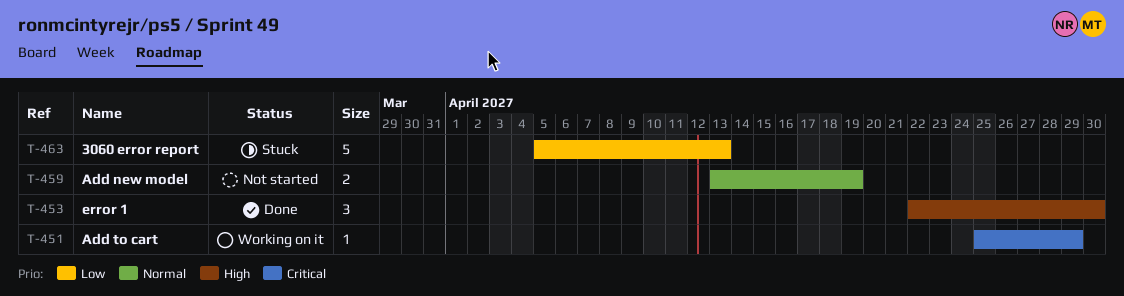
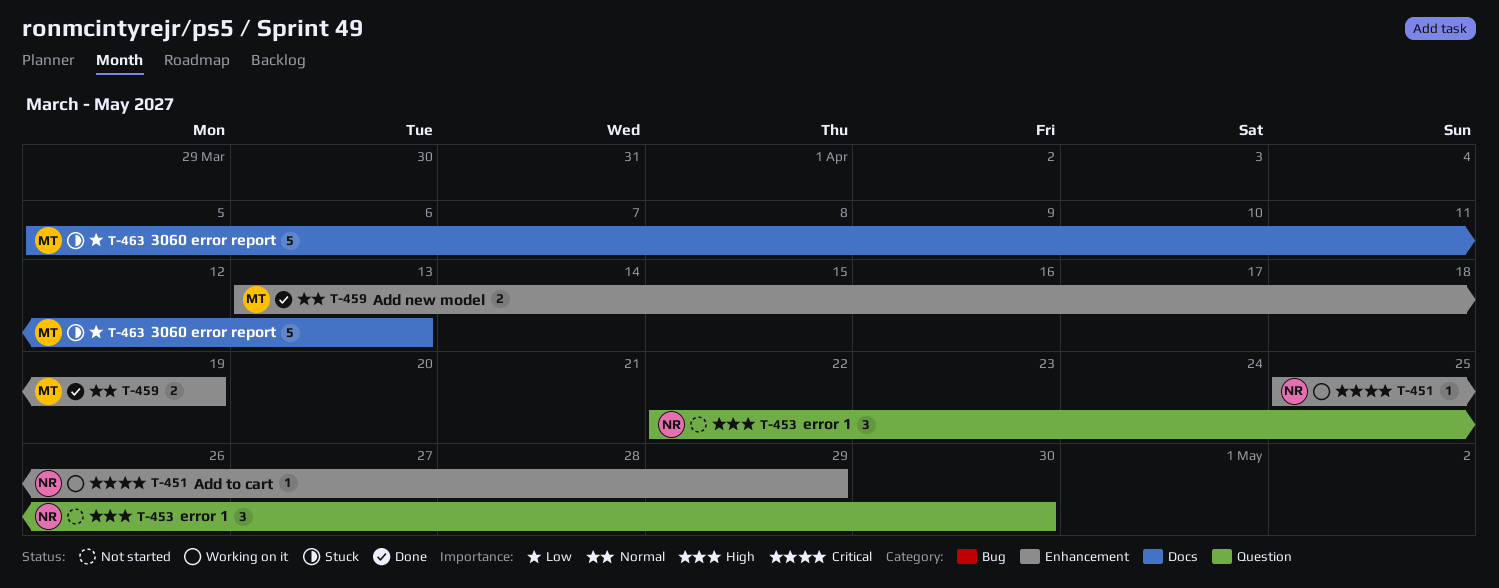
T-453, status: Done -> Not started
T-459, status: Not started -> Done

